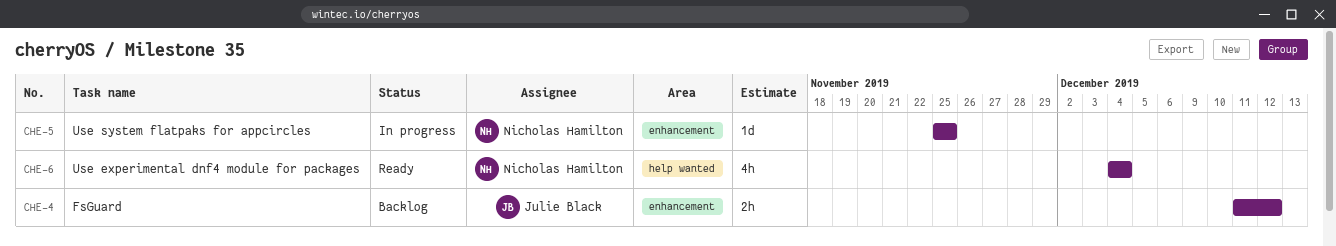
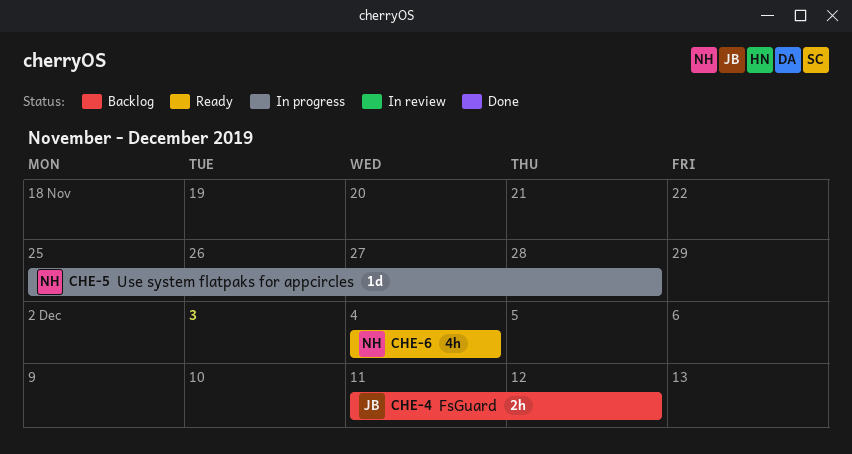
CHE-5, due: Nov 25 -> Nov 28

